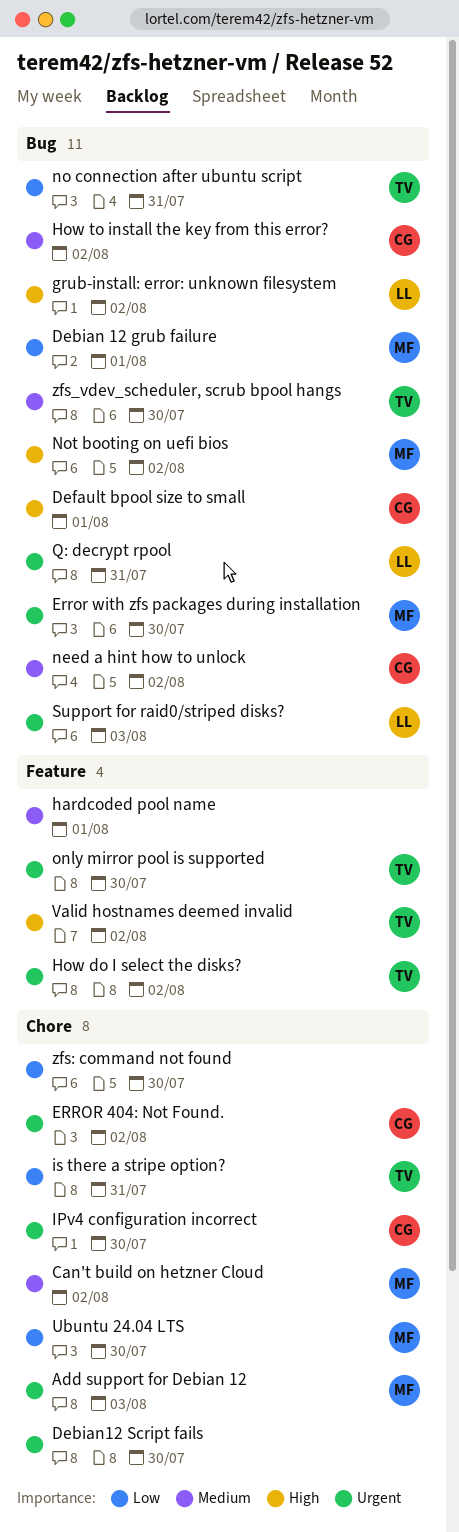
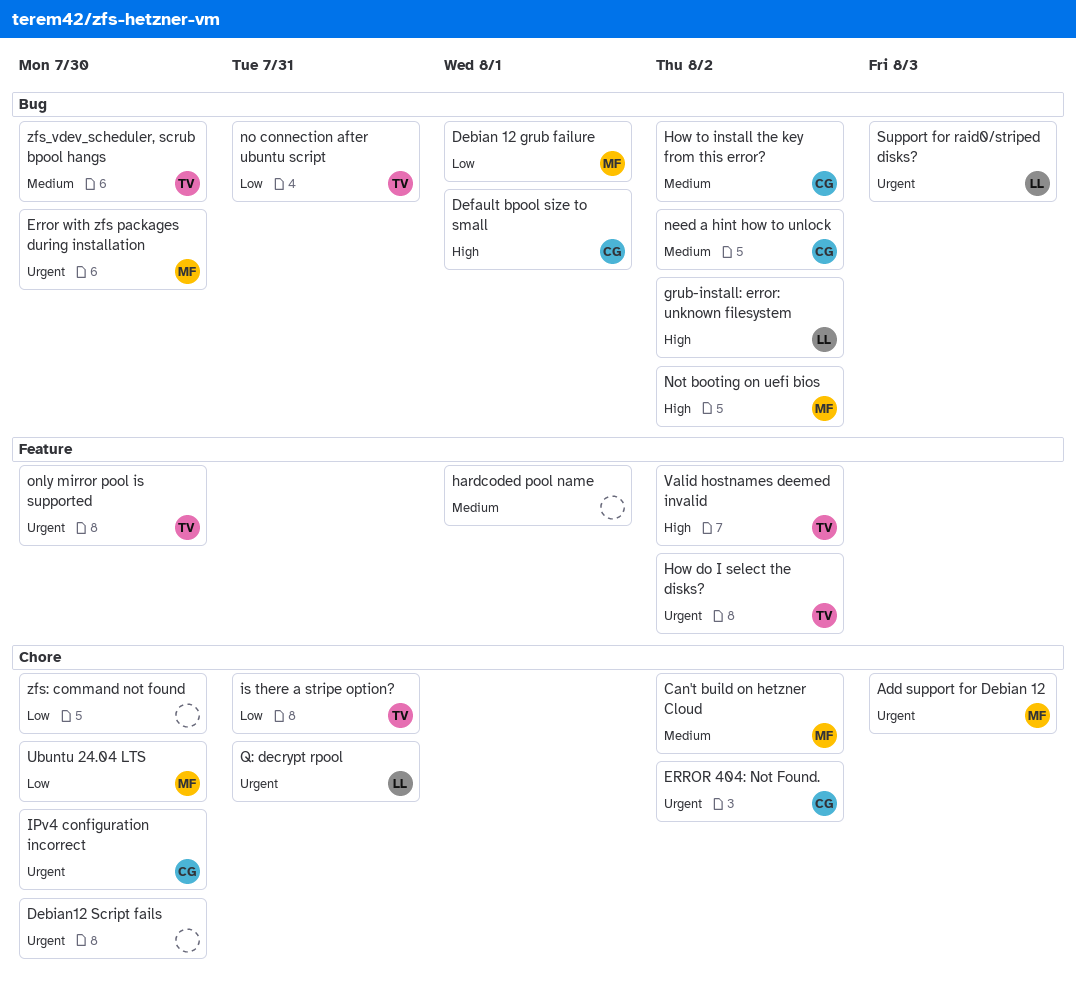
Q: decrypt rpool, label: Bug -> Chore

